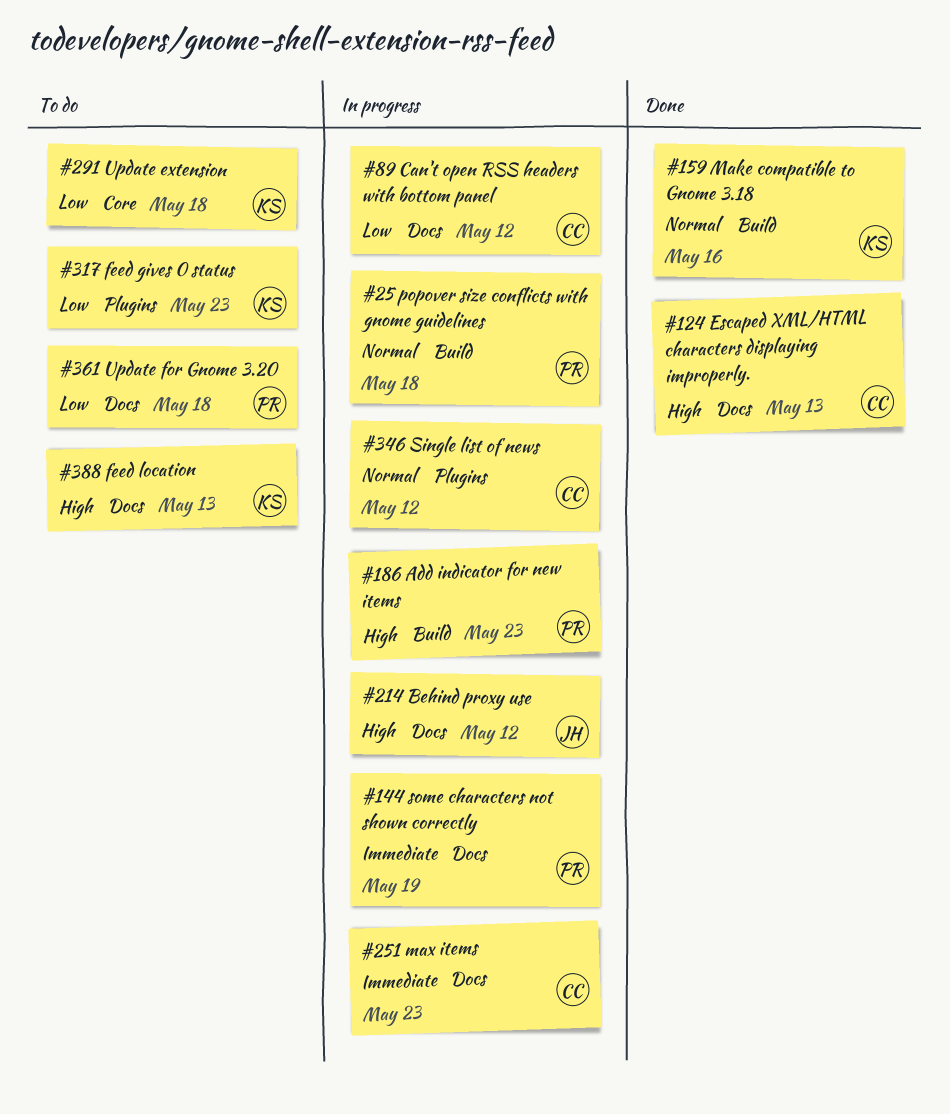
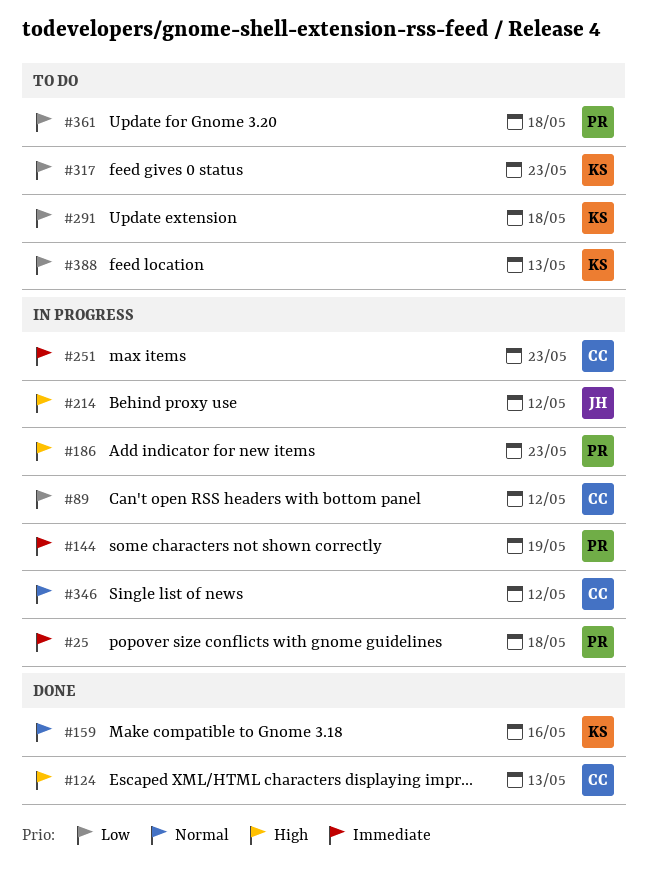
#25, priority: Normal -> Immediate
#388, priority: High -> Low

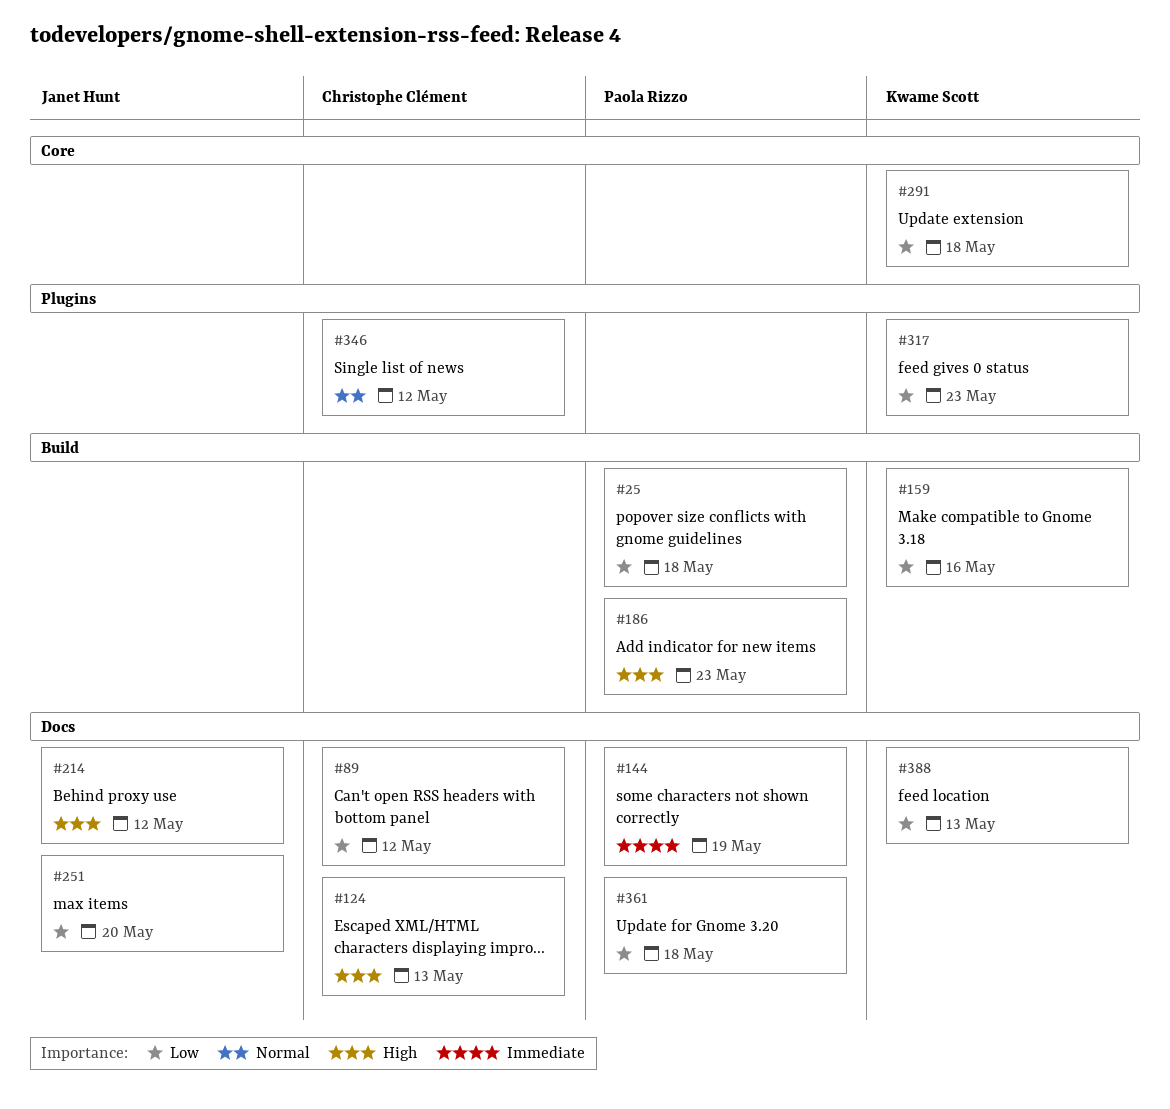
#25, priority: Immediate -> Low
#159, priority: Normal -> Low
#251, owner: Christophe Clément -> Janet Hunt
#251, priority: Immediate -> Low
#251, due: May 23 -> May 20

